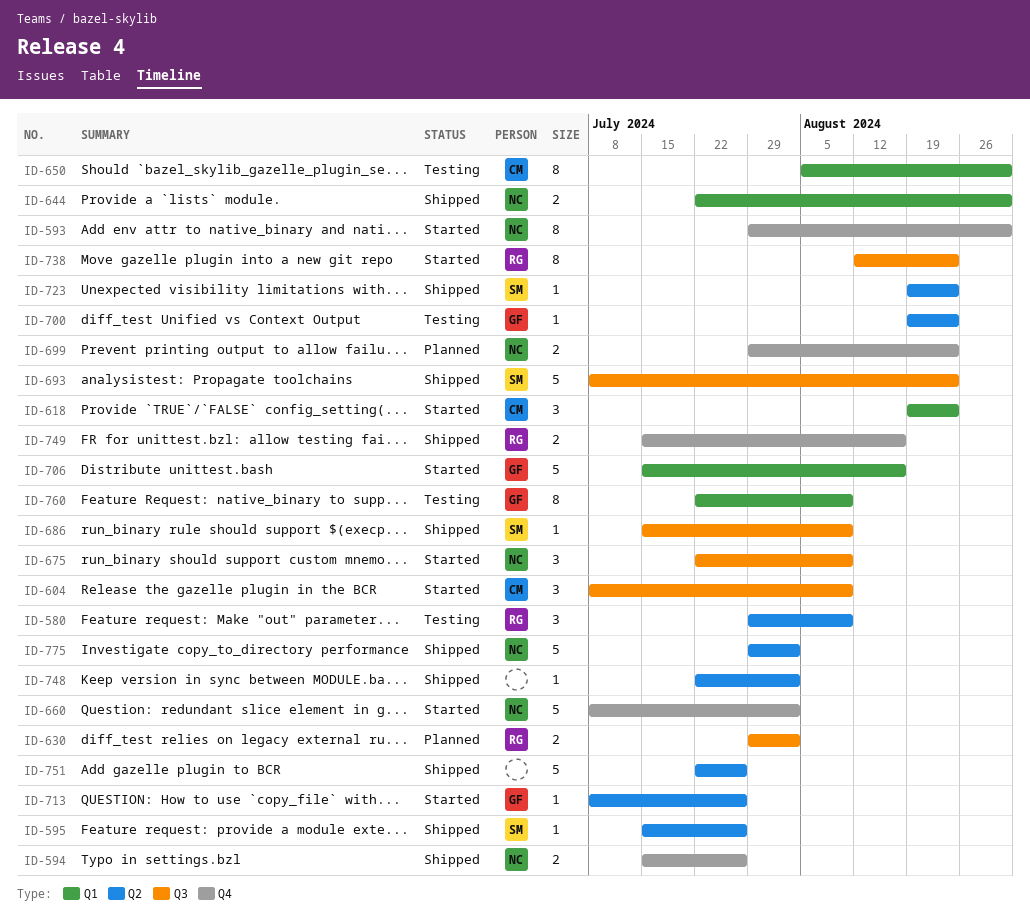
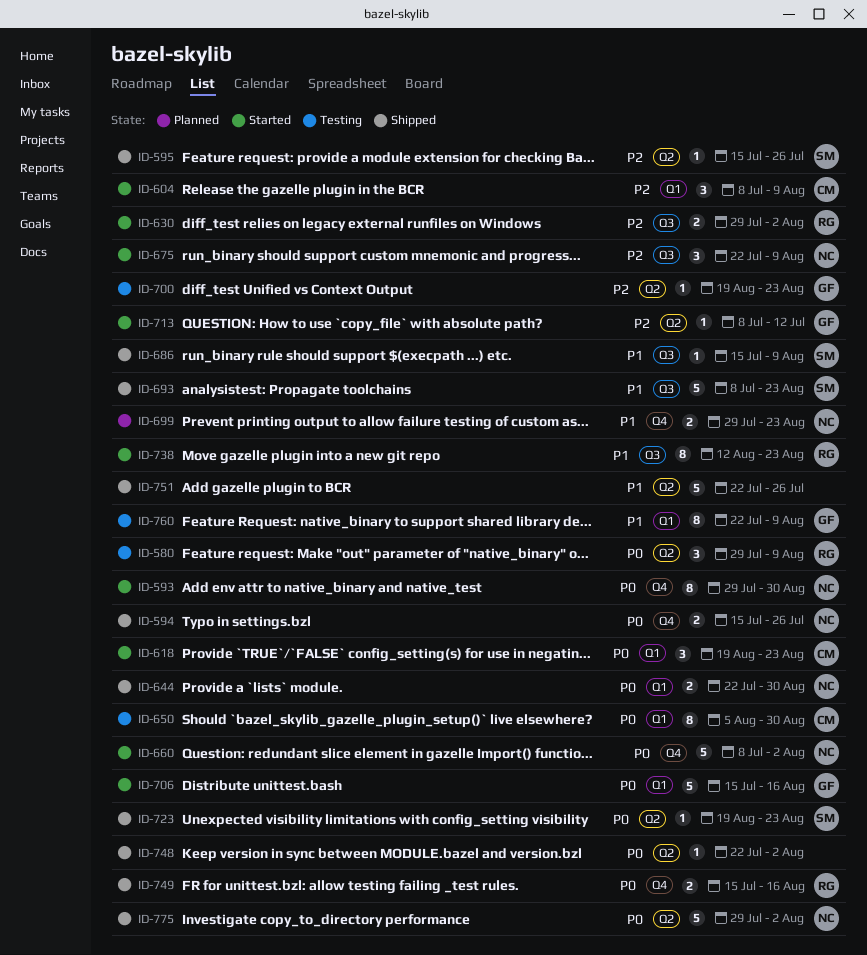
ID-604, label: Q3 -> Q1
ID-630, status: Planned -> Started
ID-713, due: Jul 26 -> Jul 12

